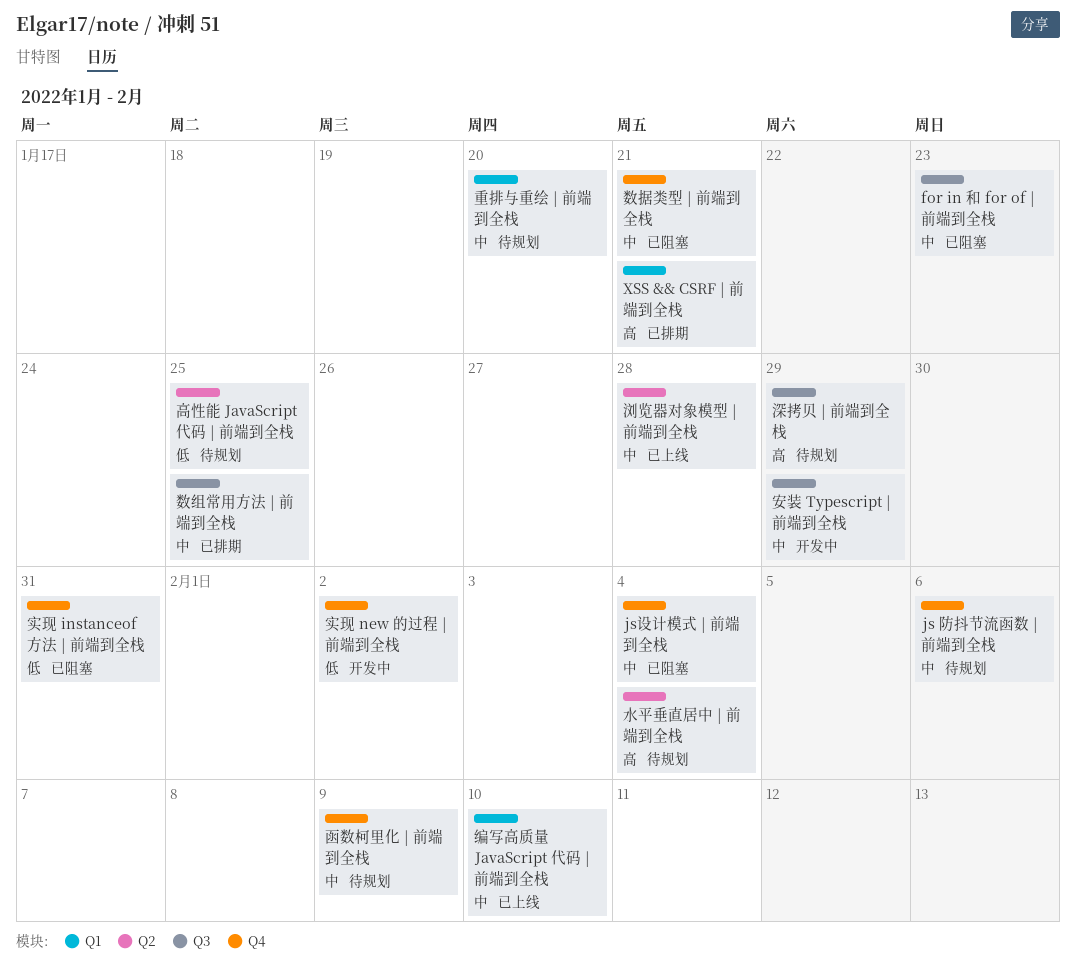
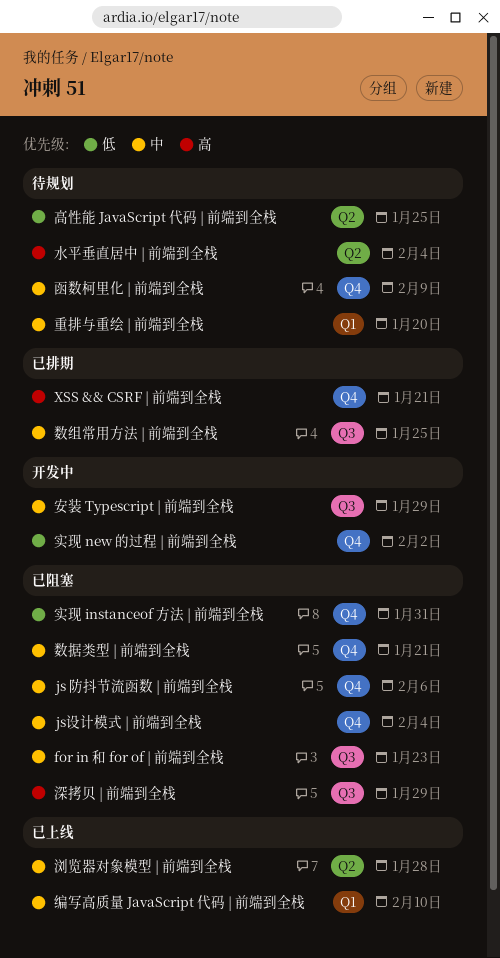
js 防抖节流函数 | 前端到全栈, status: 待规划 -> 已阻塞
XSS && CSRF | 前端到全栈, label: Q1 -> Q4
深拷贝 | 前端到全栈, status: 待规划 -> 已阻塞

